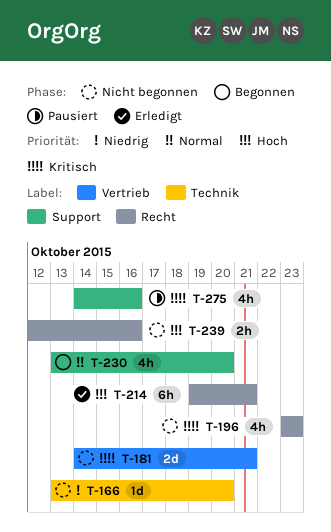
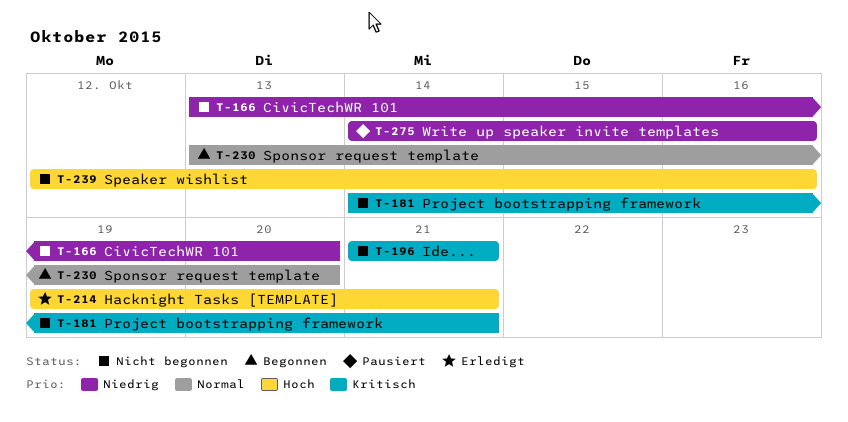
T-196, start: Oct 23 -> Oct 21
T-196, due: Oct 23 -> Oct 21
T-275, priority: Kritisch -> Niedrig

